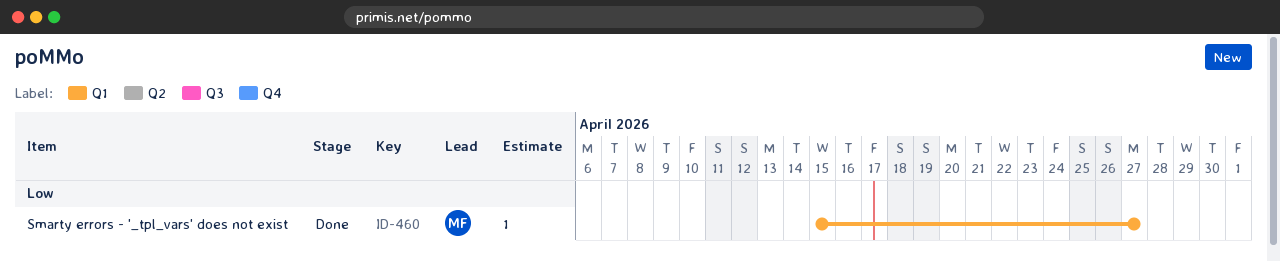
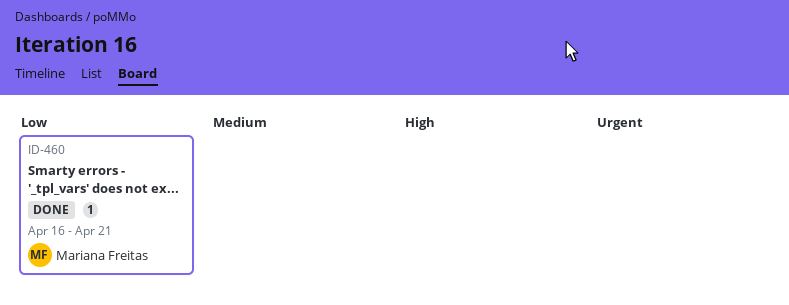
ID-460, start: Apr 15 -> Apr 16
ID-460, due: Apr 27 -> Apr 21

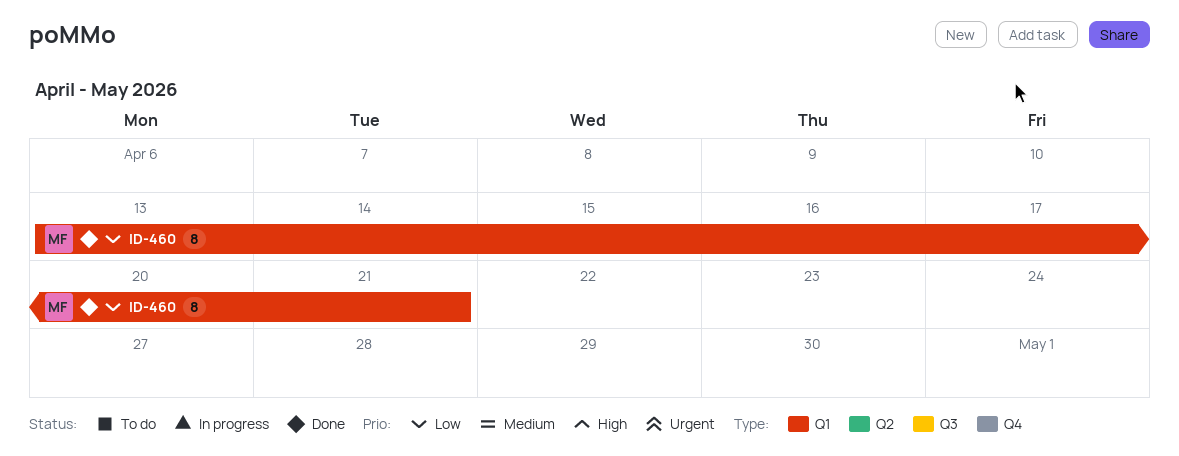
ID-460, estimate: 1 -> 8
ID-460, start: Apr 16 -> Apr 13

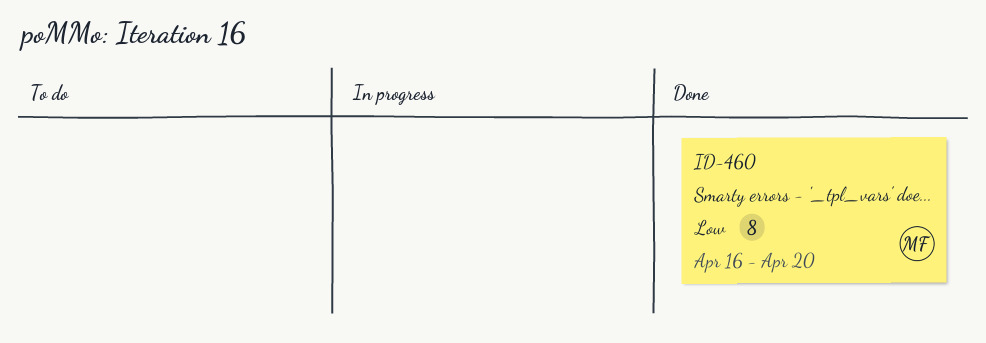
ID-460, start: Apr 13 -> Apr 16
ID-460, due: Apr 21 -> Apr 20

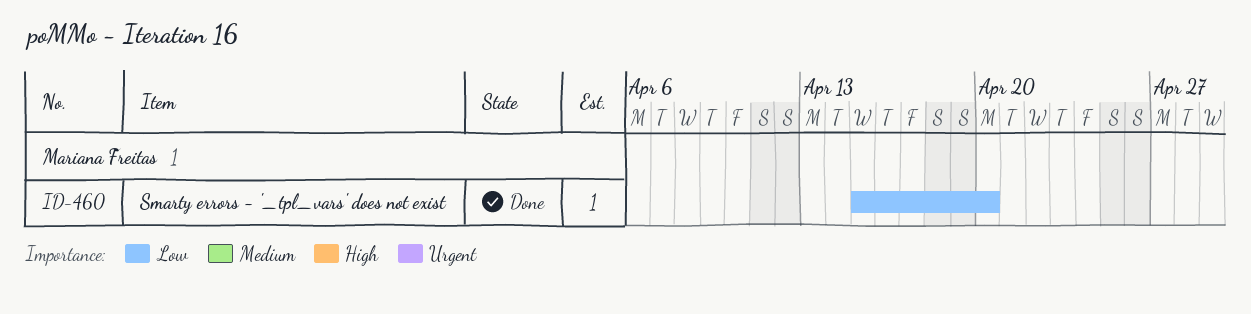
ID-460, estimate: 8 -> 1
ID-460, start: Apr 16 -> Apr 15

